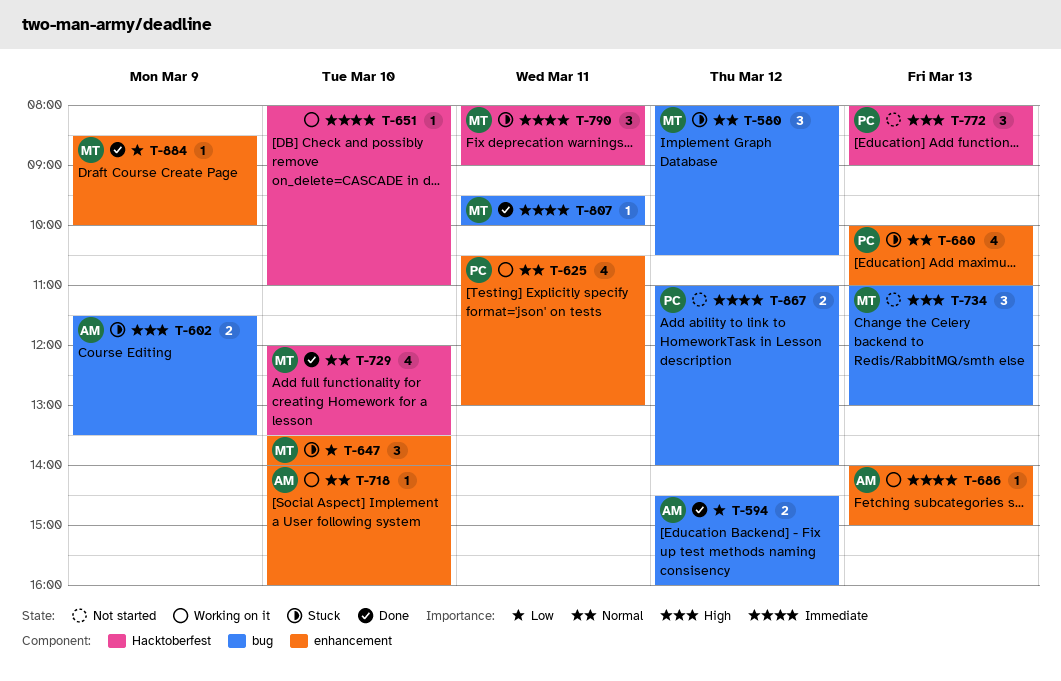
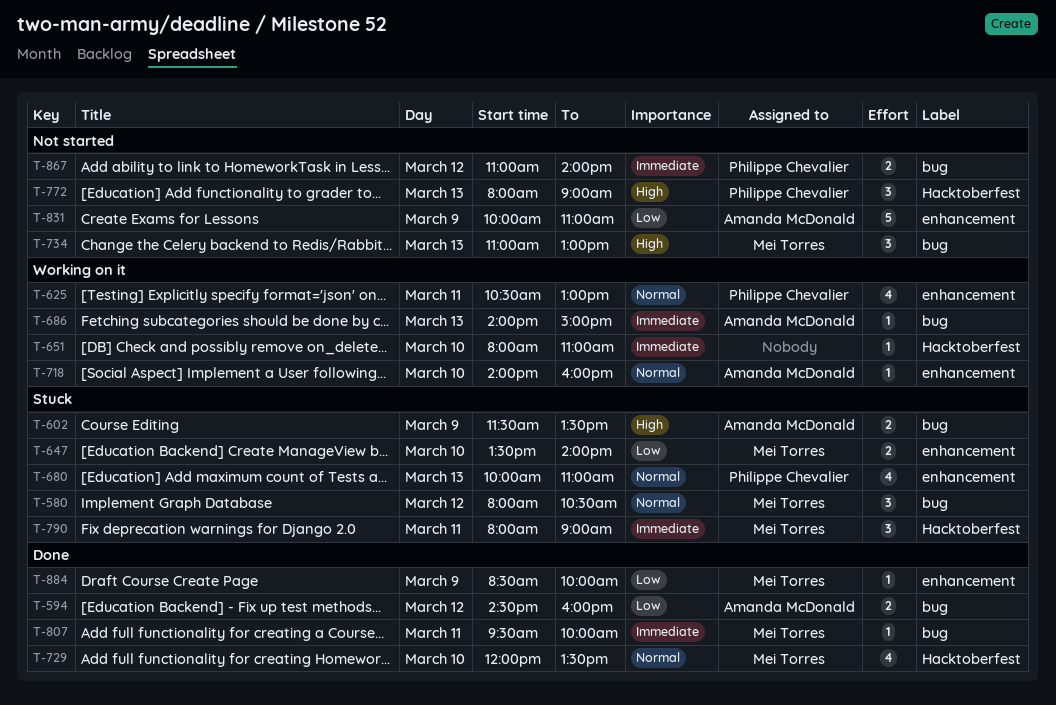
T-647, estimate: 3 -> 2
T-686, label: enhancement -> bug
T-831: none -> present

